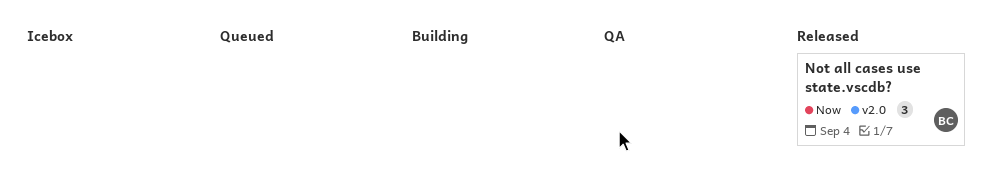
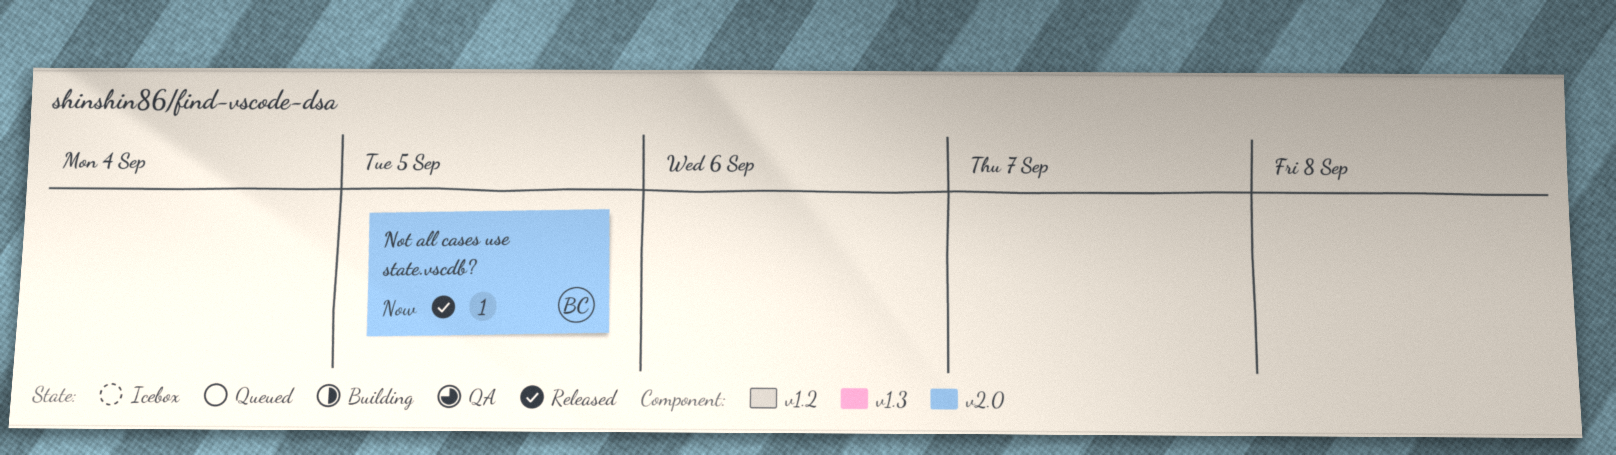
Not all cases use state.vscdb?, estimate: 3 -> 1
Not all cases use state.vscdb?, due: Sep 4 -> Sep 5

